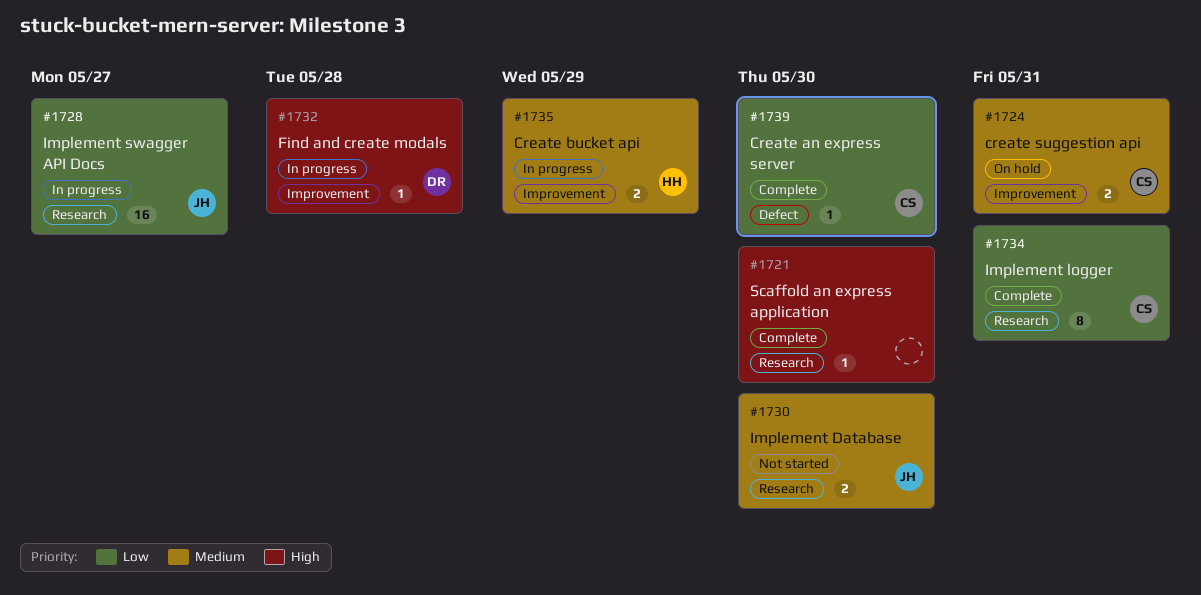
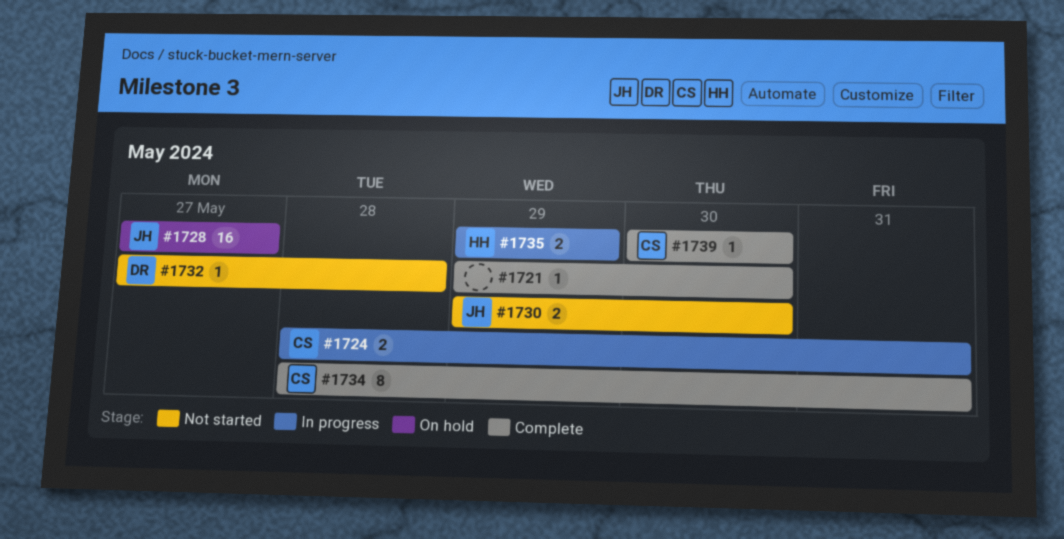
#1724, status: On hold -> In progress
#1728, status: In progress -> On hold
#1732, status: In progress -> Not started

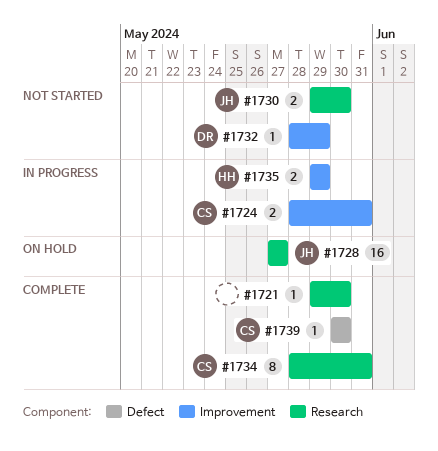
#1732, start: May 27 -> May 28
#1732, due: May 28 -> May 29

